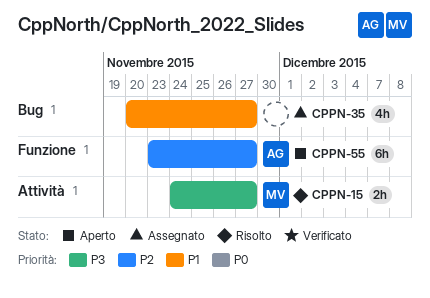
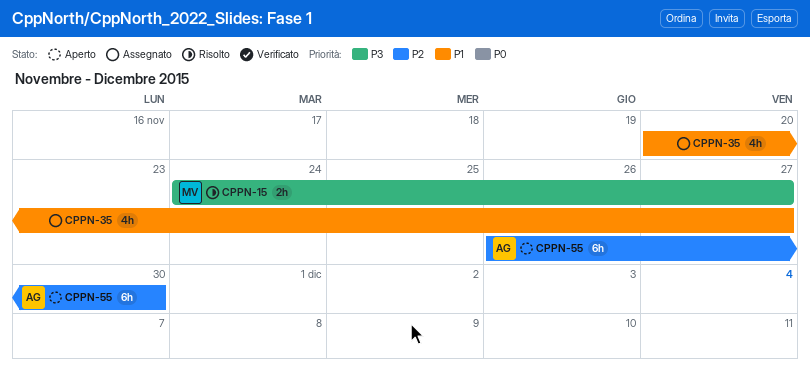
CPPN-55, start: Nov 23 -> Nov 26
CPPN-55, due: Nov 27 -> Nov 30

